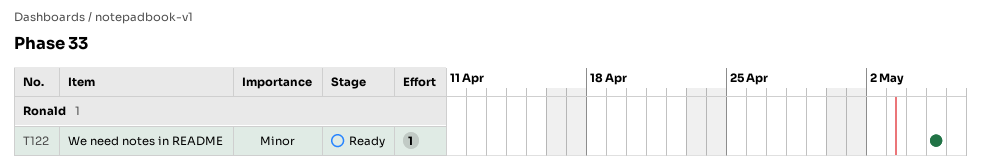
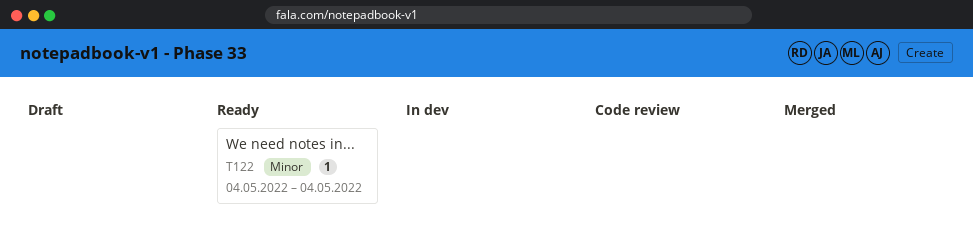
T122, start: May 5 -> May 4
T122, due: May 5 -> May 4

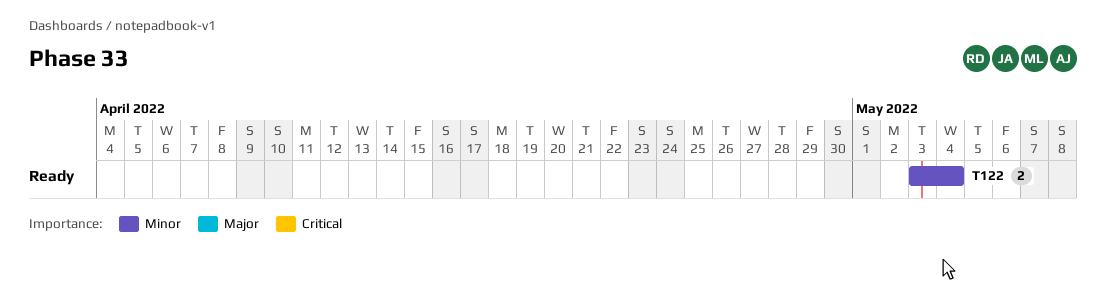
T122, estimate: 1 -> 2
T122, start: May 4 -> May 3

